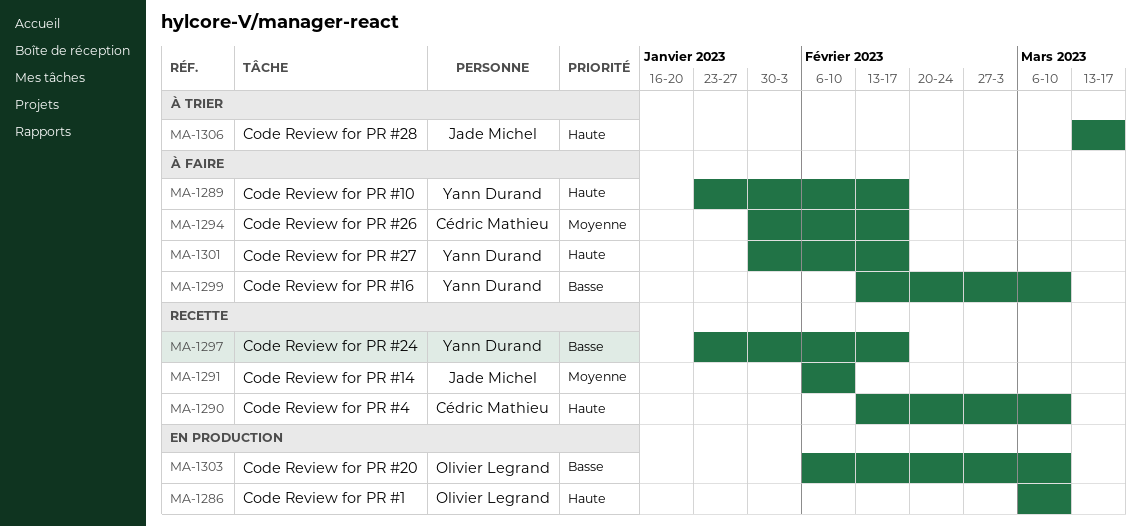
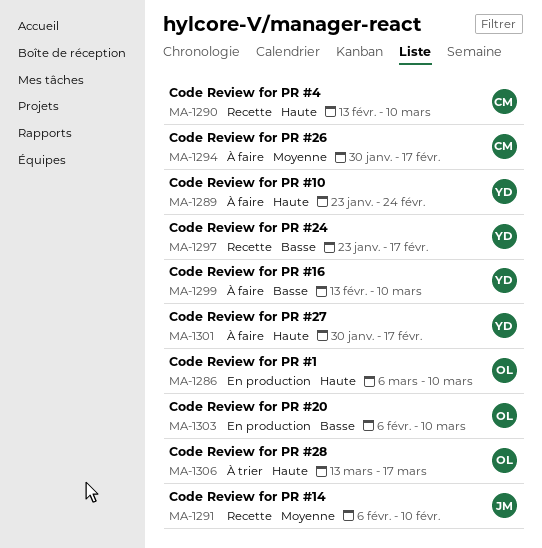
MA-1289, due: Feb 17 -> Feb 24
MA-1306, owner: Jade Michel -> Olivier Legrand

